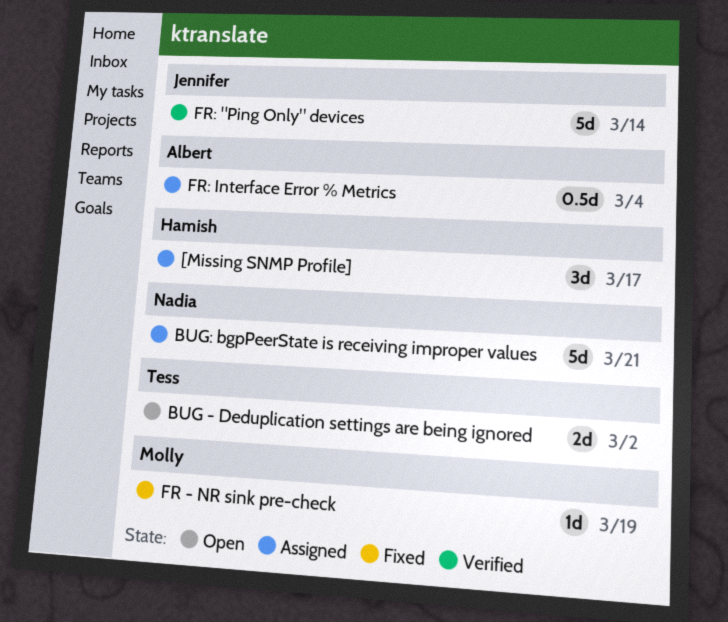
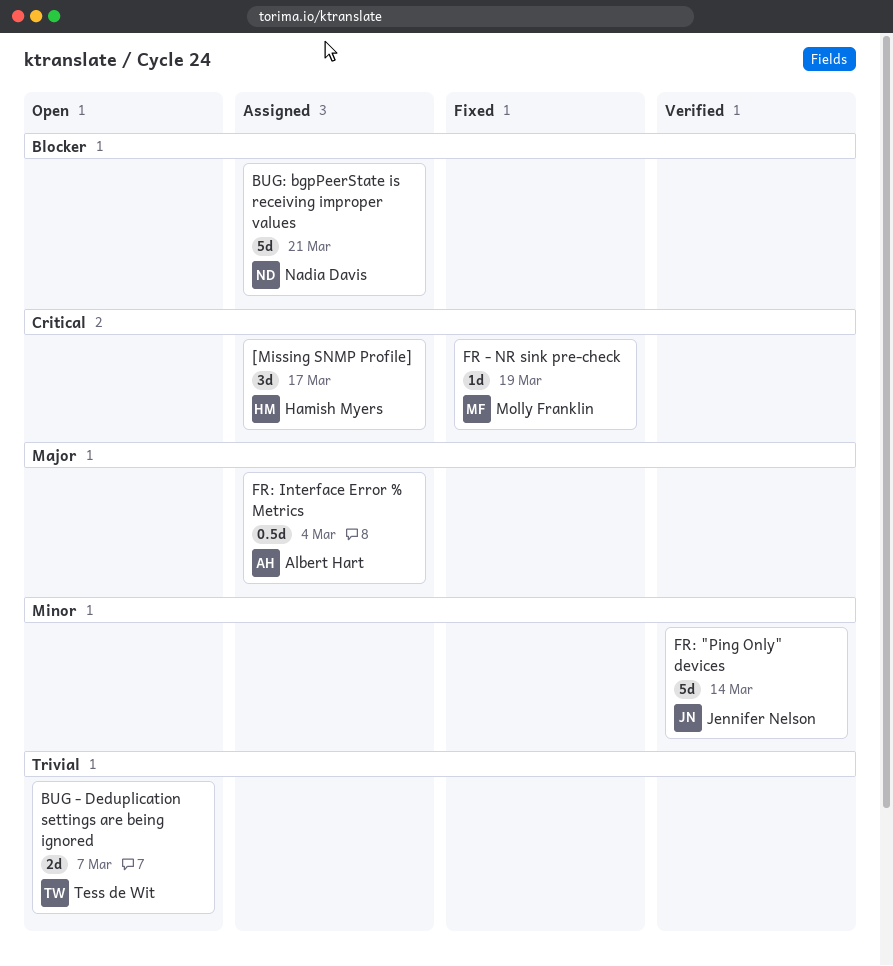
BUG - Deduplication settings are being ignored, due: Mar 2 -> Mar 7

